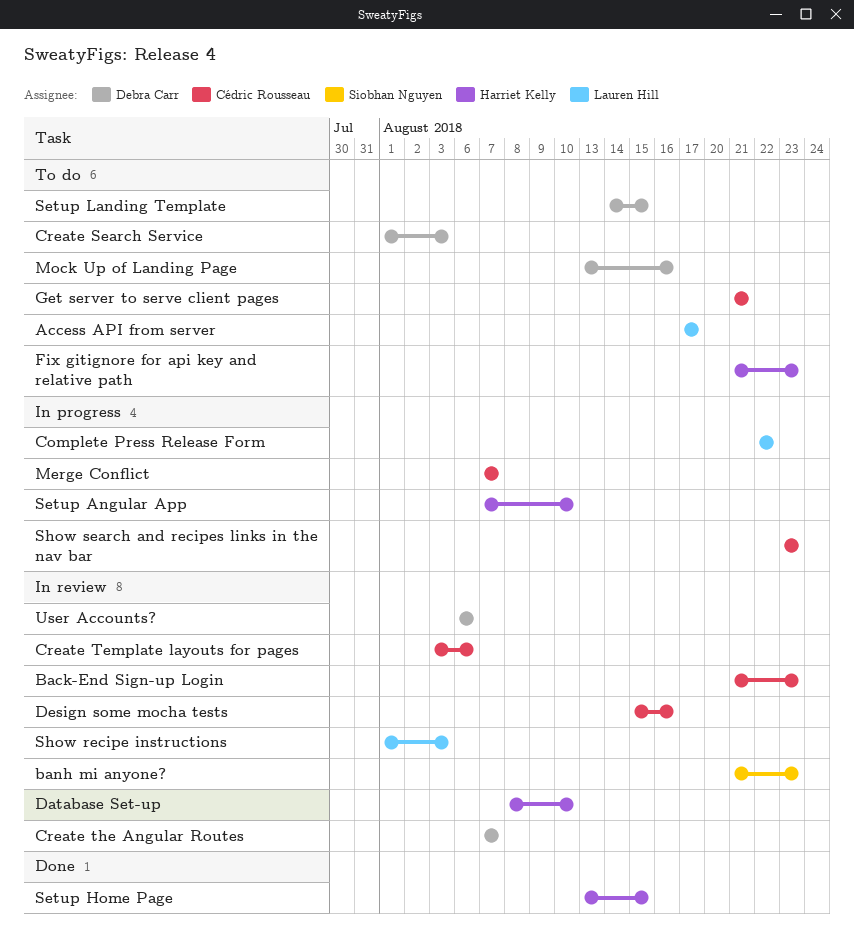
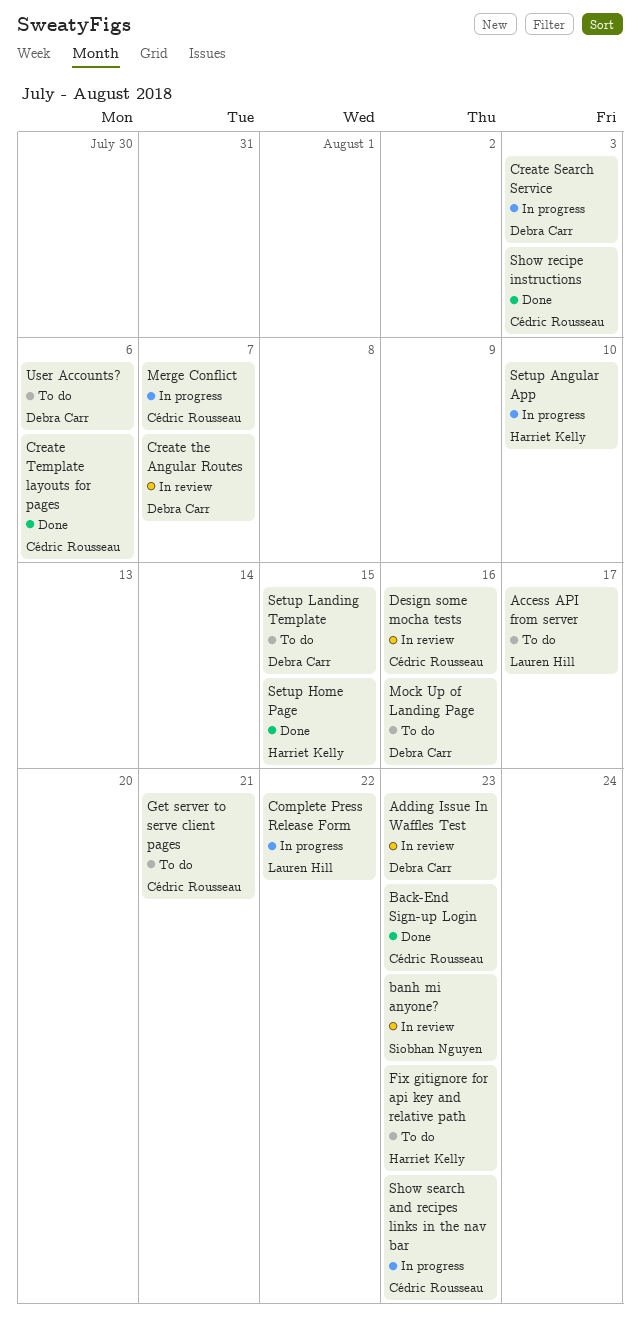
Adding Issue In Waffles Test: none -> present
Back-End Sign-up Login, status: In review -> Done
Create Search Service, status: To do -> In progress
Create Template layouts for pages, status: In review -> Done
Database Set-up: present -> none
Show recipe instructions, status: In review -> Done
Show recipe instructions, owner: Lauren Hill -> Cédric Rousseau
User Accounts?, status: In review -> To do

